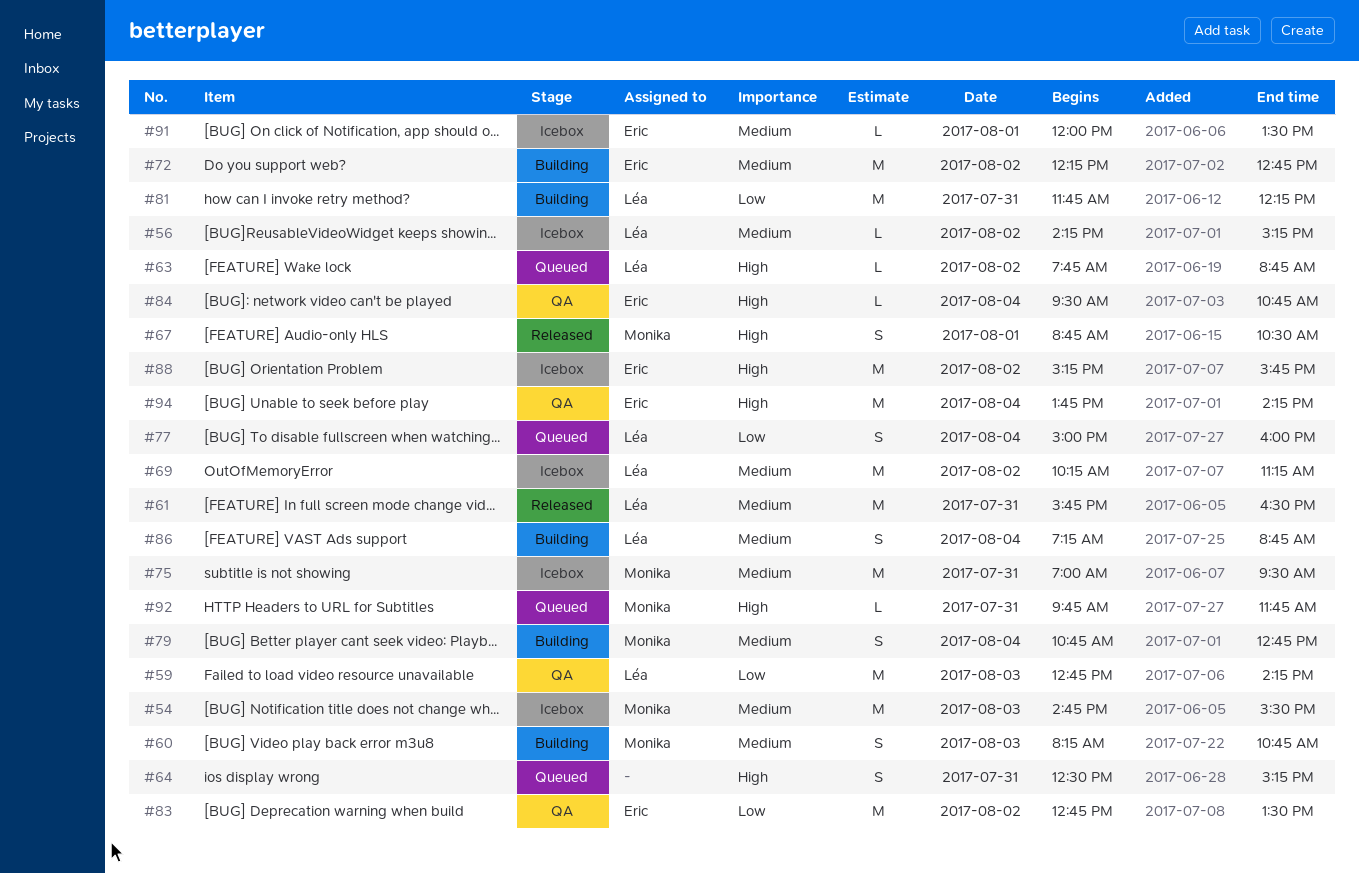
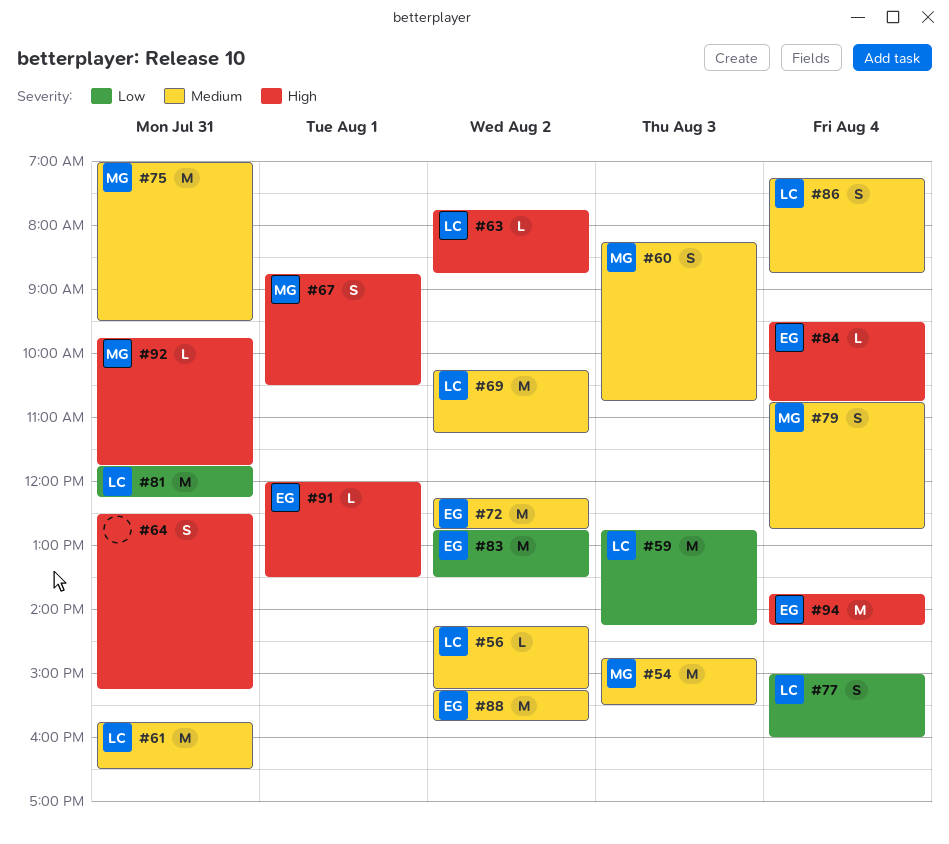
#88, priority: High -> Medium
#91, priority: Medium -> High

